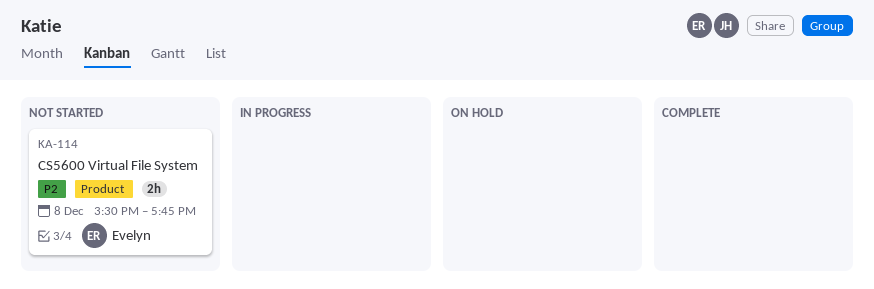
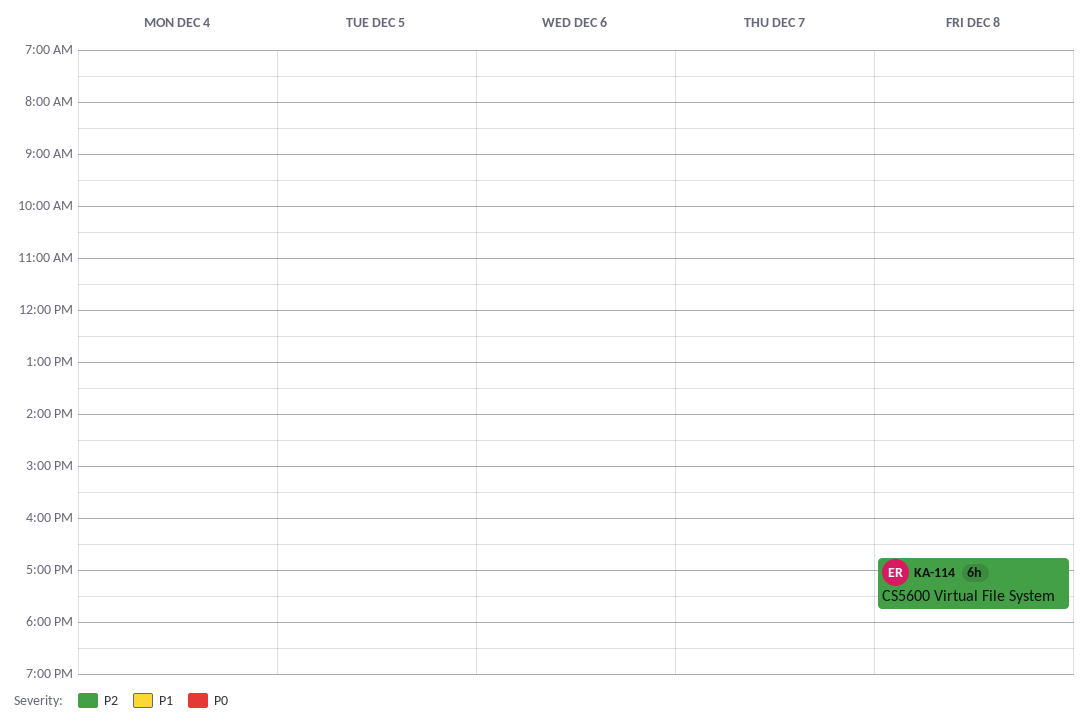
KA-114, estimate: 2h -> 6h
KA-114, begins: 15:30 -> 16:45

